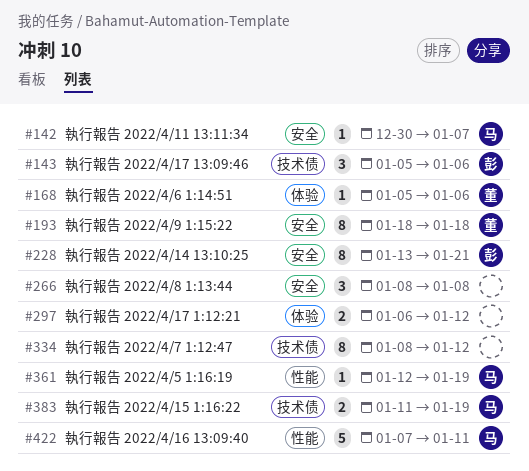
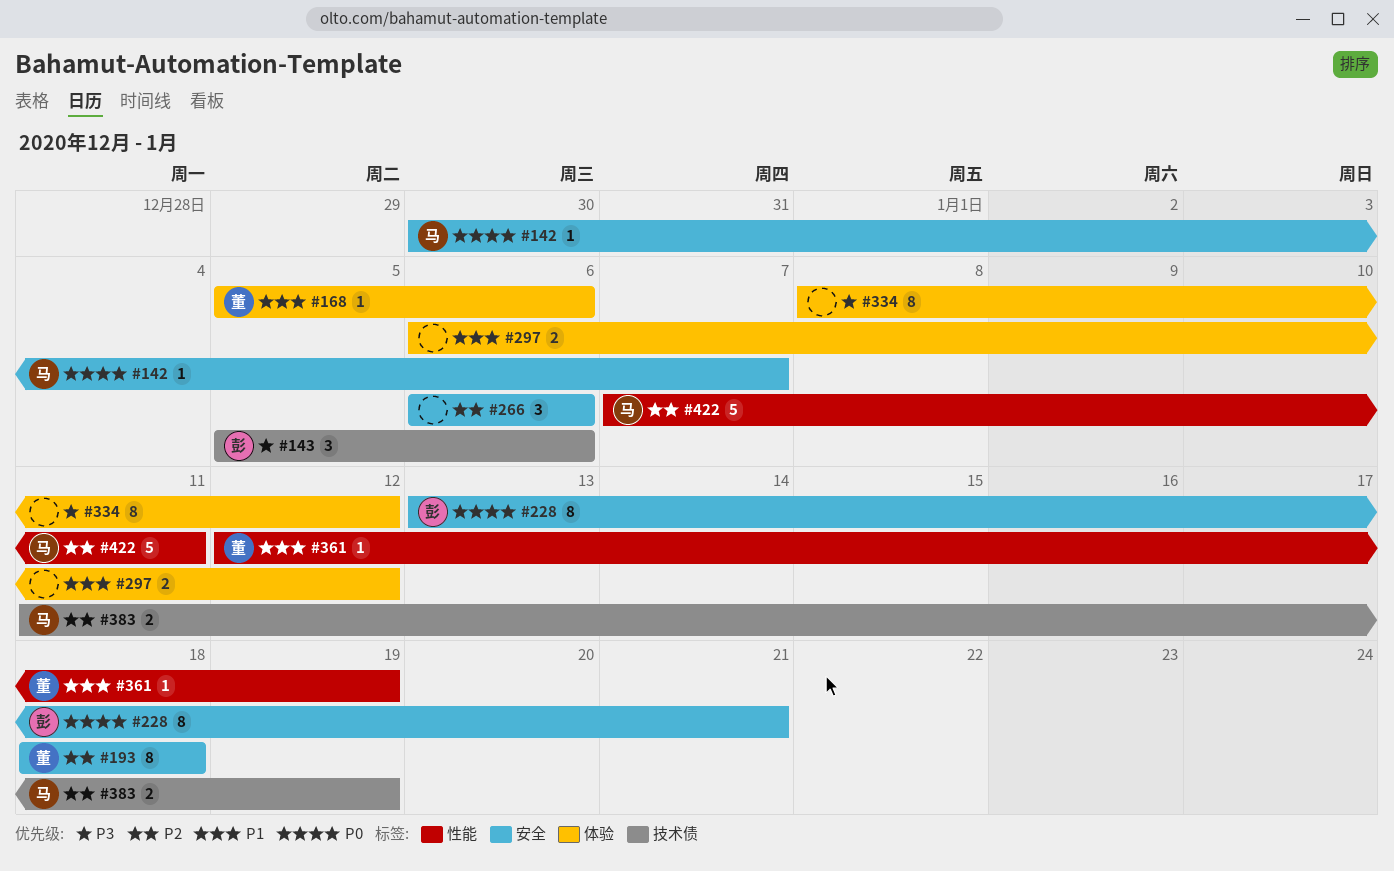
#266, start: Jan 8 -> Jan 6
#266, due: Jan 8 -> Jan 6
#334, label: 技术债 -> 体验
#361, owner: 马 -> 董

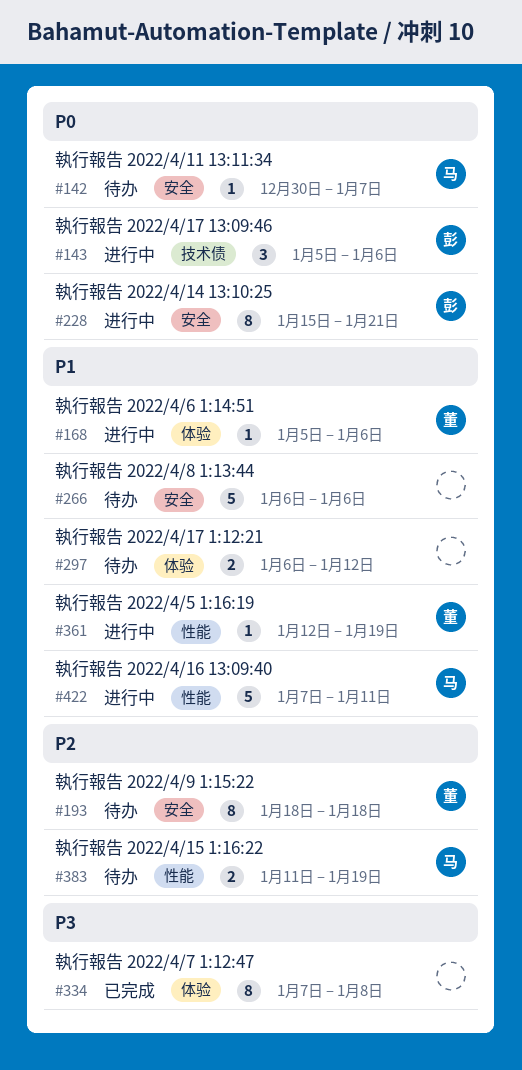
#143, priority: P3 -> P0
#228, start: Jan 13 -> Jan 15
#266, priority: P2 -> P1
#266, estimate: 3 -> 5
#334, start: Jan 8 -> Jan 7
#334, due: Jan 12 -> Jan 8
#383, label: 技术债 -> 性能
#422, priority: P2 -> P1

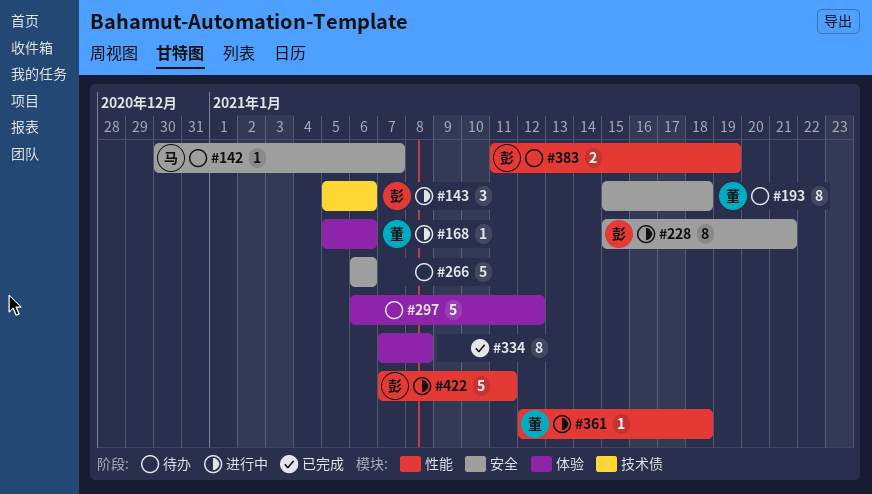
#193, start: Jan 18 -> Jan 15
#297, estimate: 2 -> 5
#361, due: Jan 19 -> Jan 18
#383, owner: 马 -> 彭
#422, owner: 马 -> 彭

